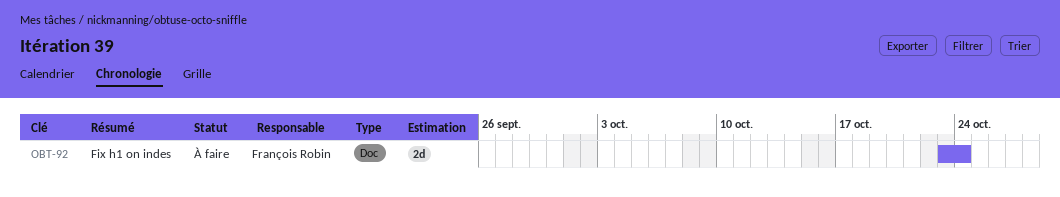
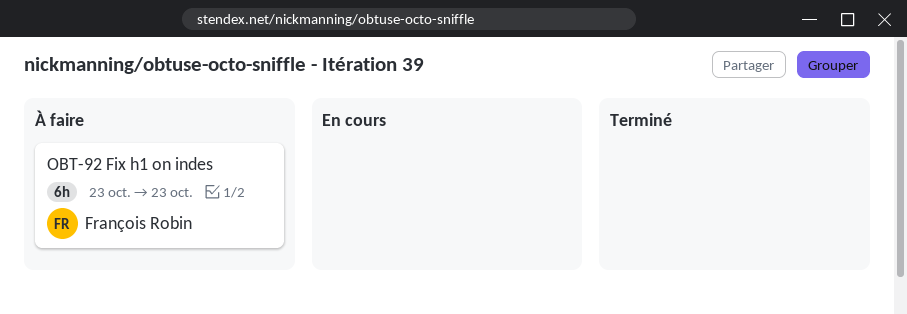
OBT-92, estimate: 2d -> 6h
OBT-92, due: Oct 24 -> Oct 23

